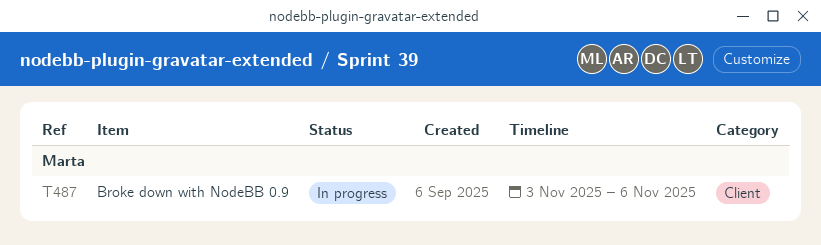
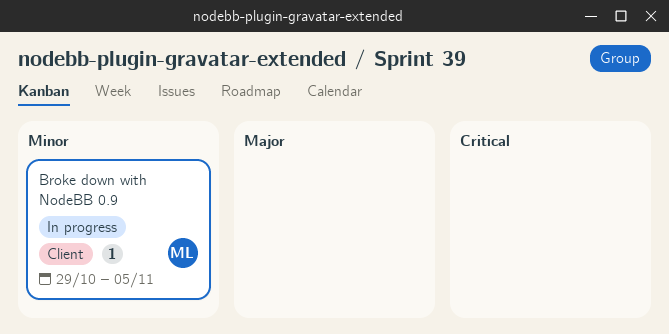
Broke down with NodeBB 0.9, start: Nov 3 -> Oct 29
Broke down with NodeBB 0.9, due: Nov 6 -> Nov 5

